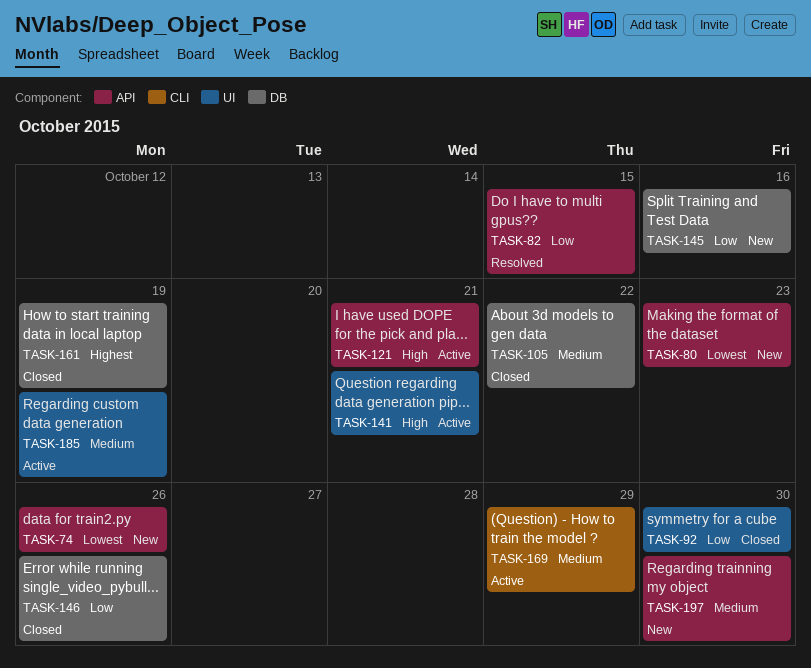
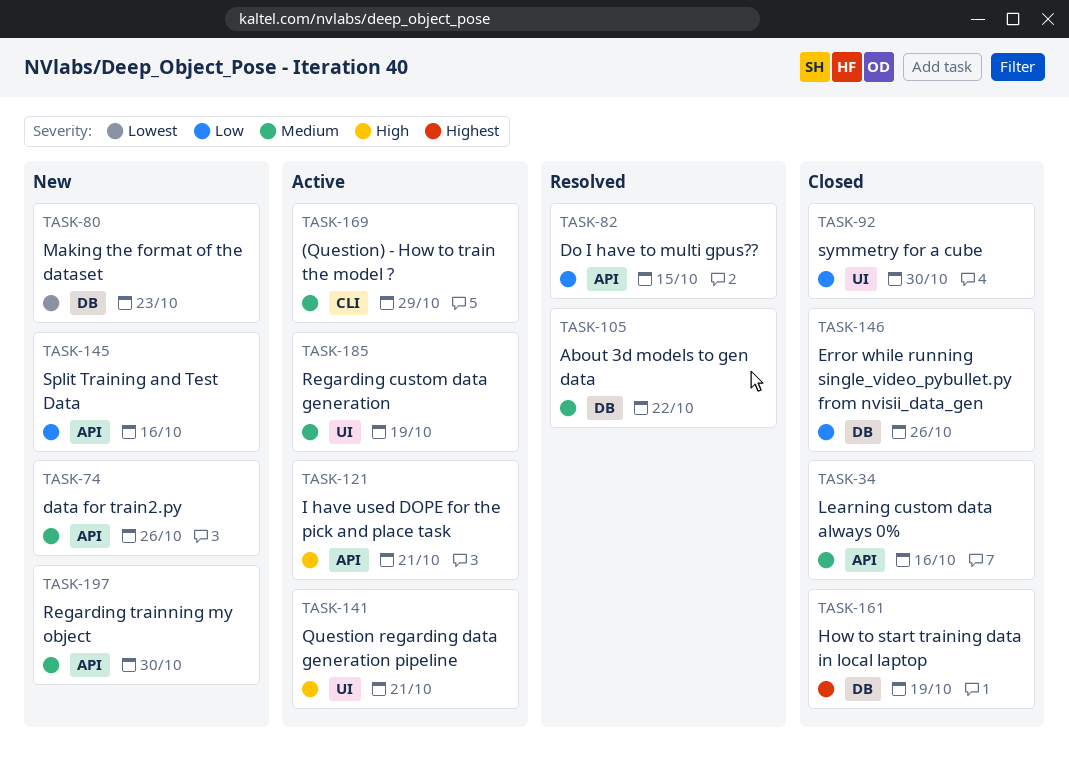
TASK-34: none -> present
TASK-74, priority: Lowest -> Medium
TASK-80, label: API -> DB
TASK-105, status: Closed -> Resolved
TASK-145, label: DB -> API

